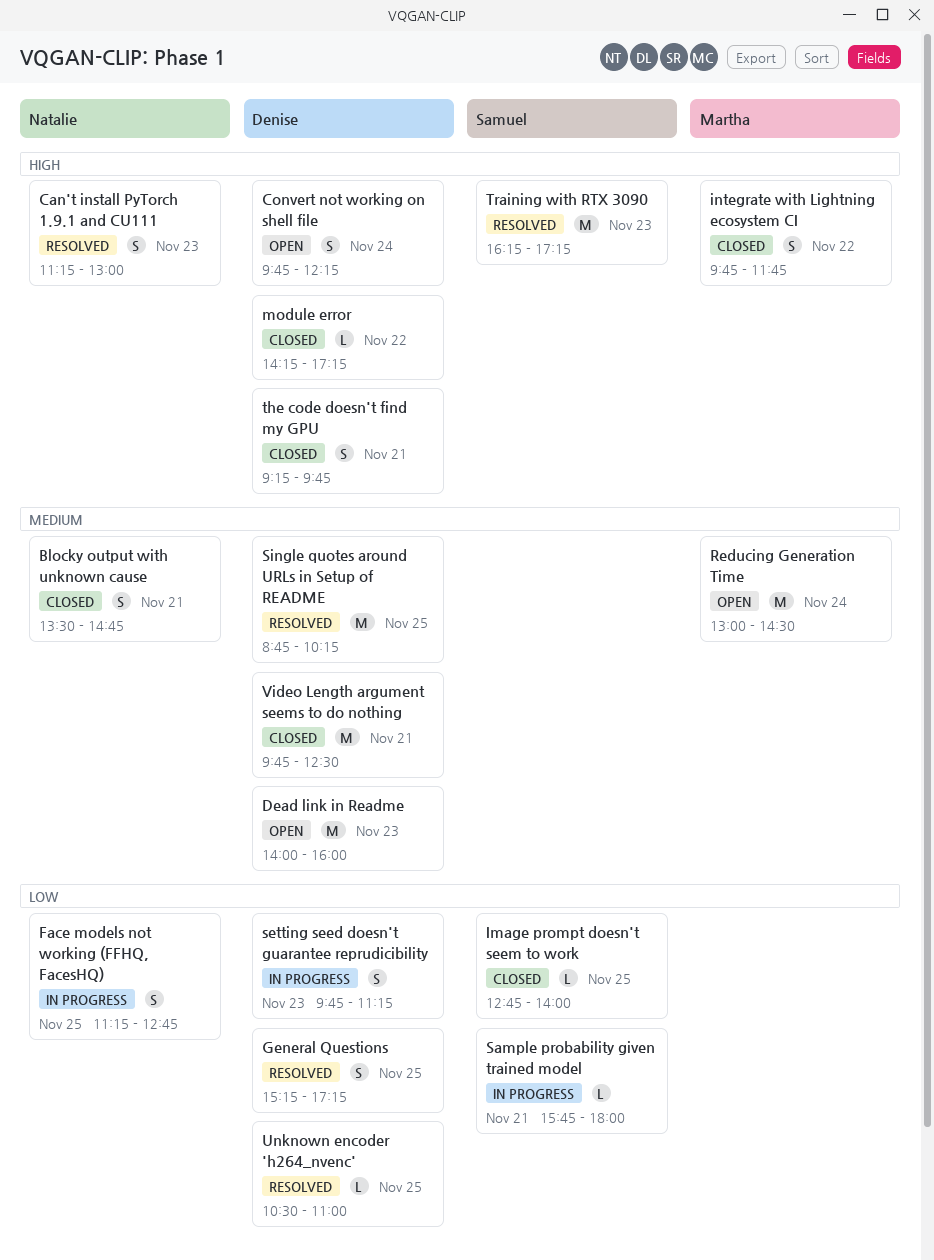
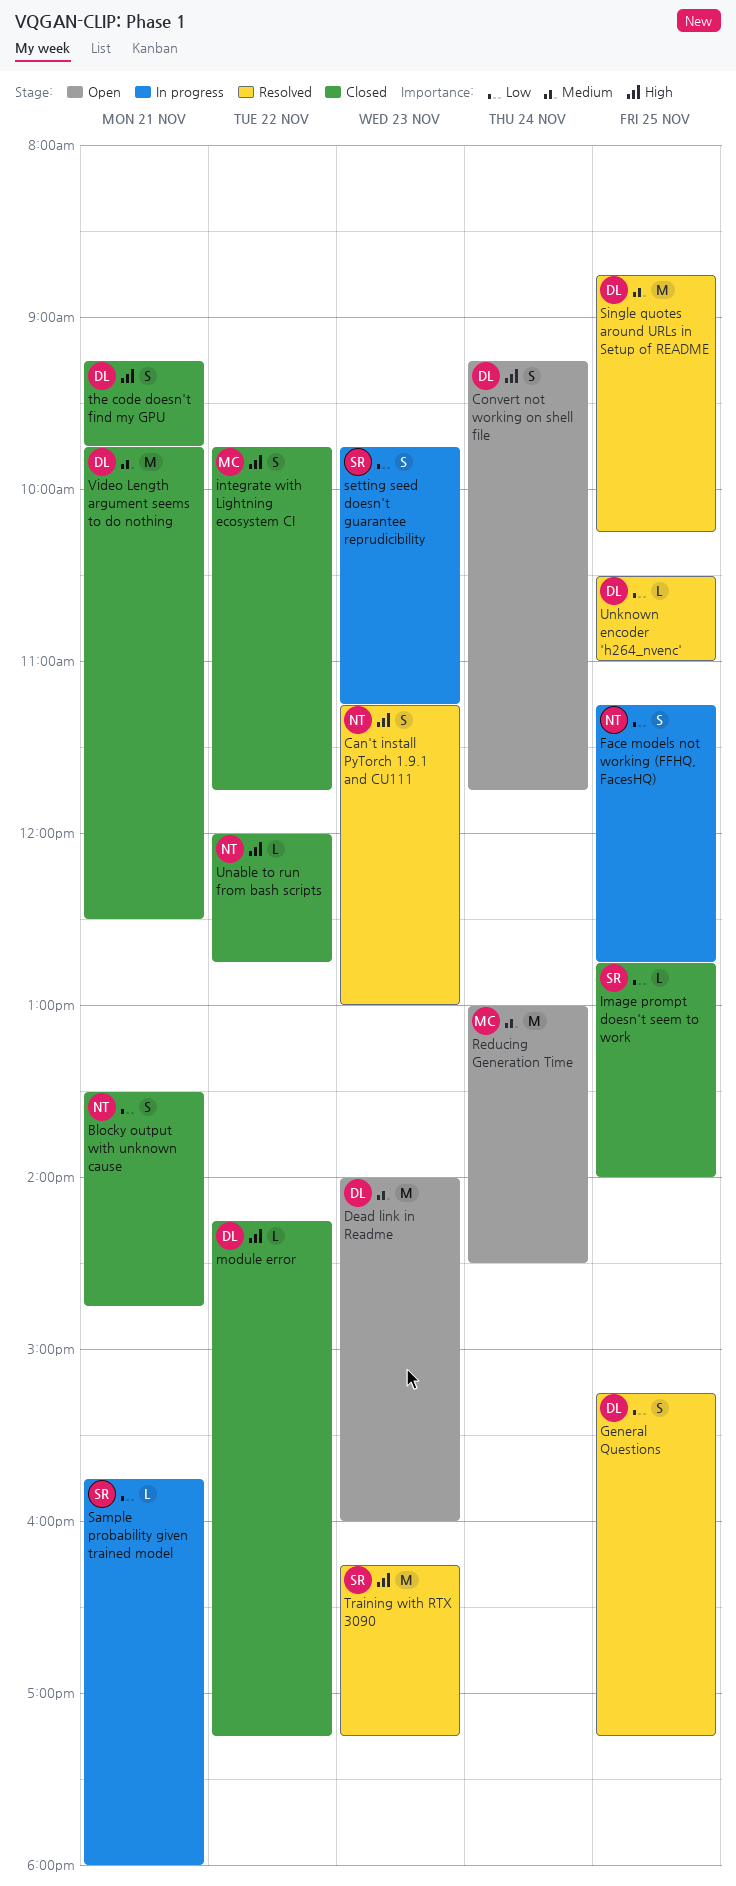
Blocky output with unknown cause, priority: Medium -> Low
Convert not working on shell file, begins: 09:45 -> 09:15
Convert not working on shell file, ends: 12:15 -> 11:45
setting seed doesn't guarantee reprudicibility, owner: Denise -> Samuel
Unable to run from bash scripts: none -> present

